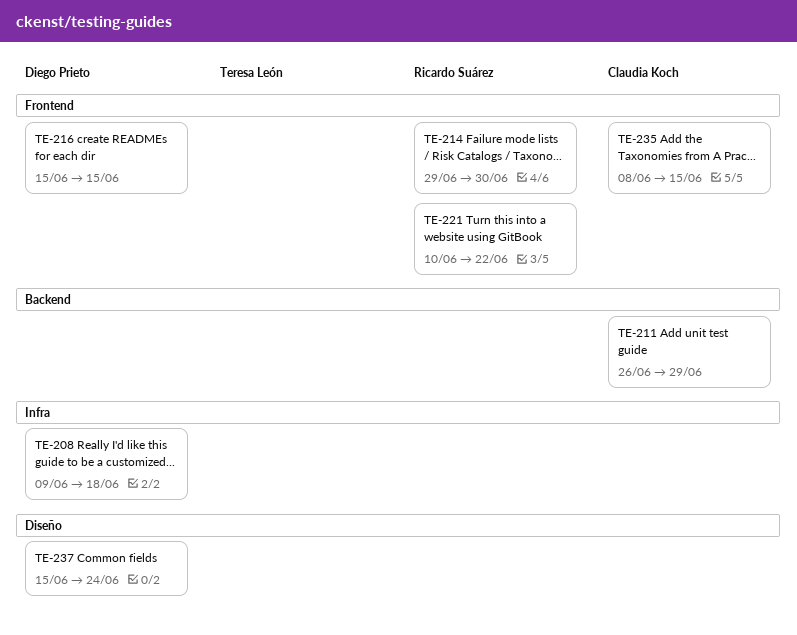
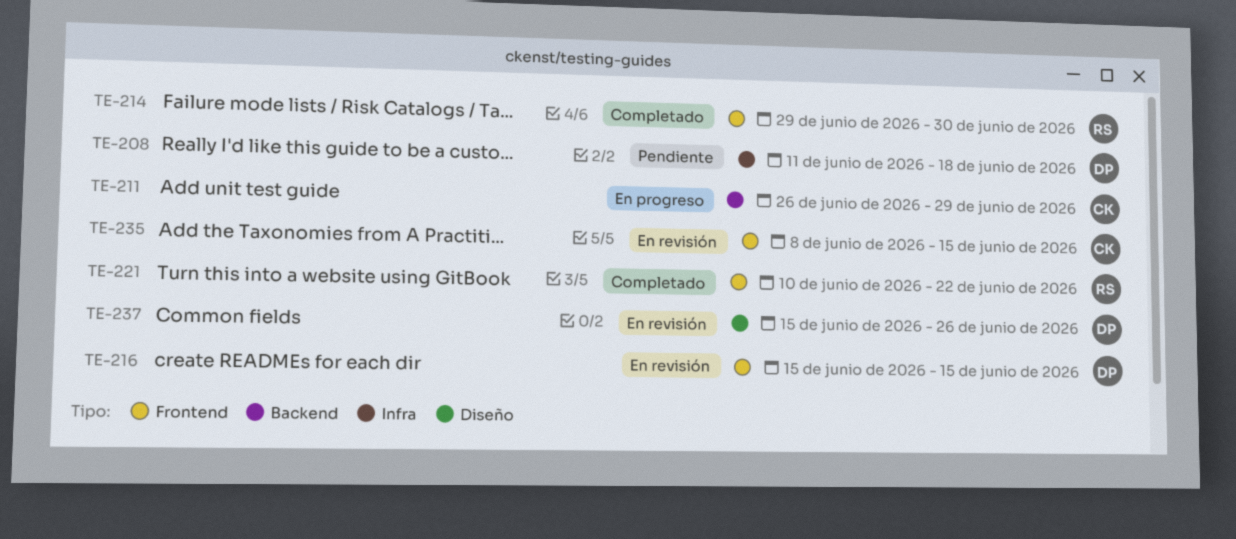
TE-208, start: Jun 9 -> Jun 11
TE-237, due: Jun 24 -> Jun 26

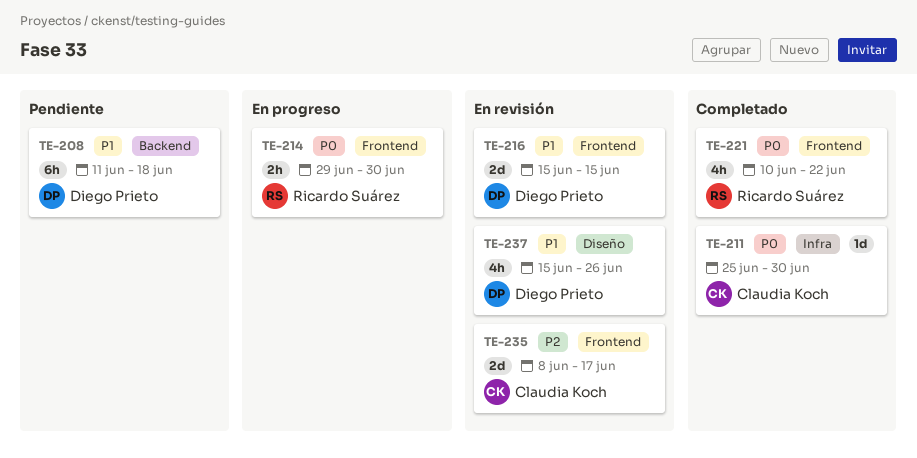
TE-208, label: Infra -> Backend
TE-211, status: En progreso -> Completado
TE-211, label: Backend -> Infra
TE-211, start: Jun 26 -> Jun 25
TE-211, due: Jun 29 -> Jun 30
TE-214, status: Completado -> En progreso
TE-235, due: Jun 15 -> Jun 17

